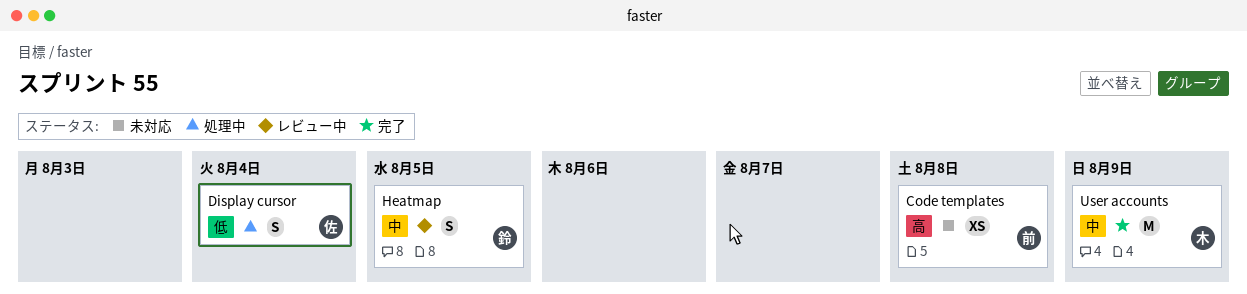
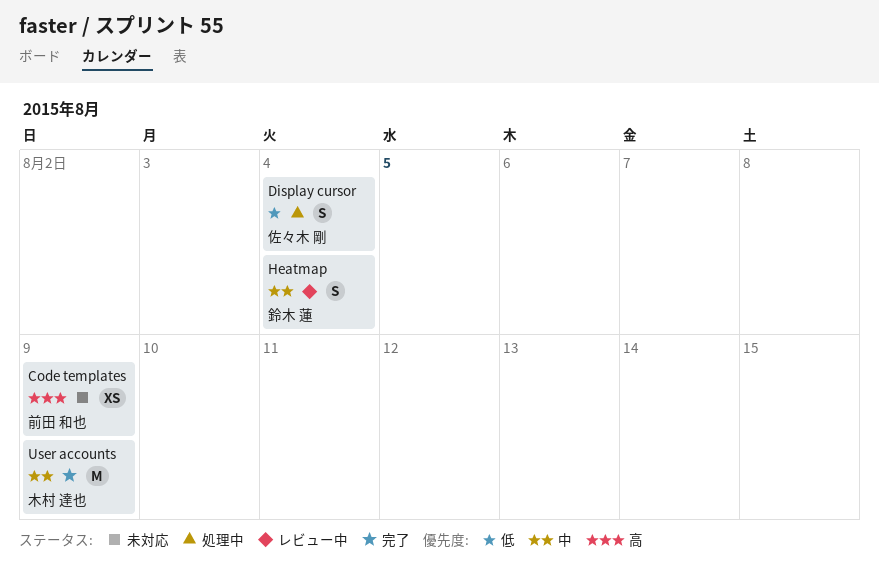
Code templates, due: Aug 8 -> Aug 9
Heatmap, due: Aug 5 -> Aug 4

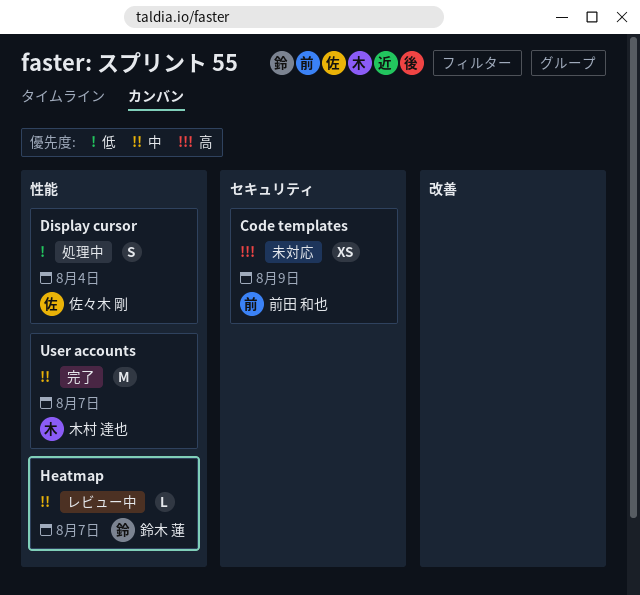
Heatmap, estimate: S -> L
Heatmap, due: Aug 4 -> Aug 7
User accounts, due: Aug 9 -> Aug 7

